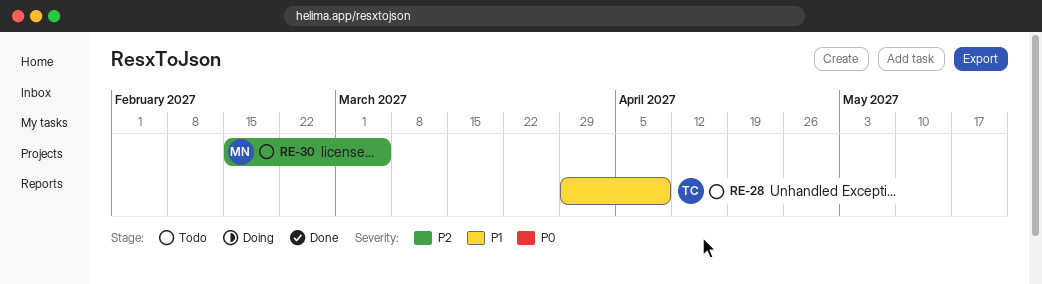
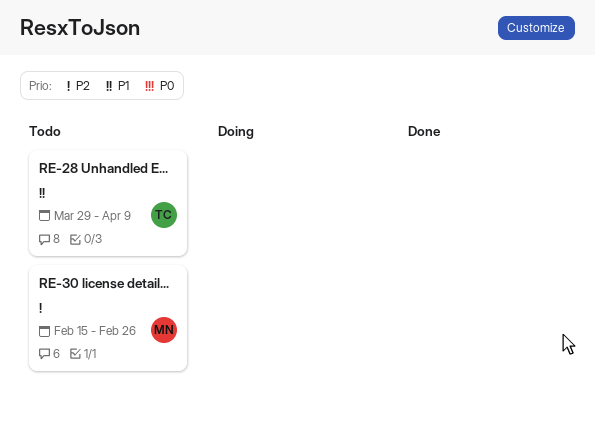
RE-30, due: Mar 5 -> Feb 26

